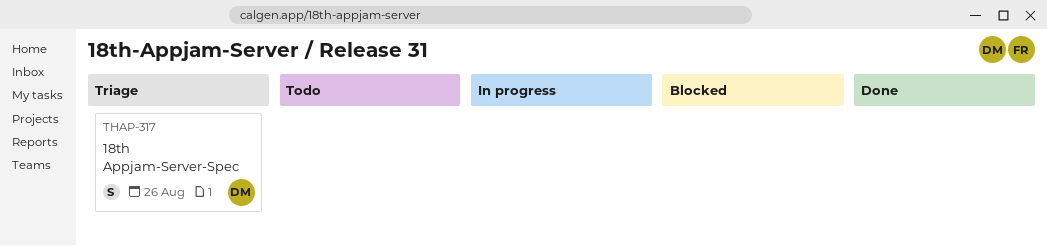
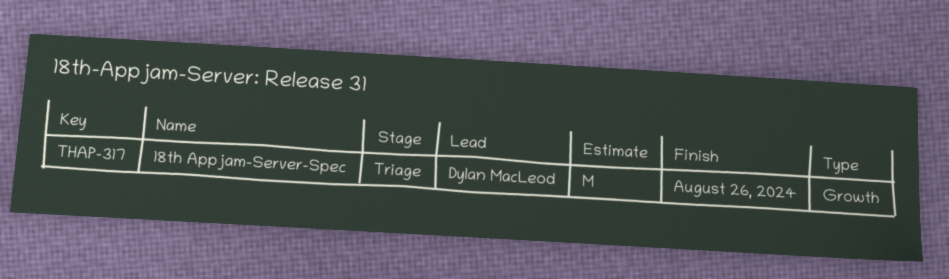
THAP-317, estimate: S -> M

